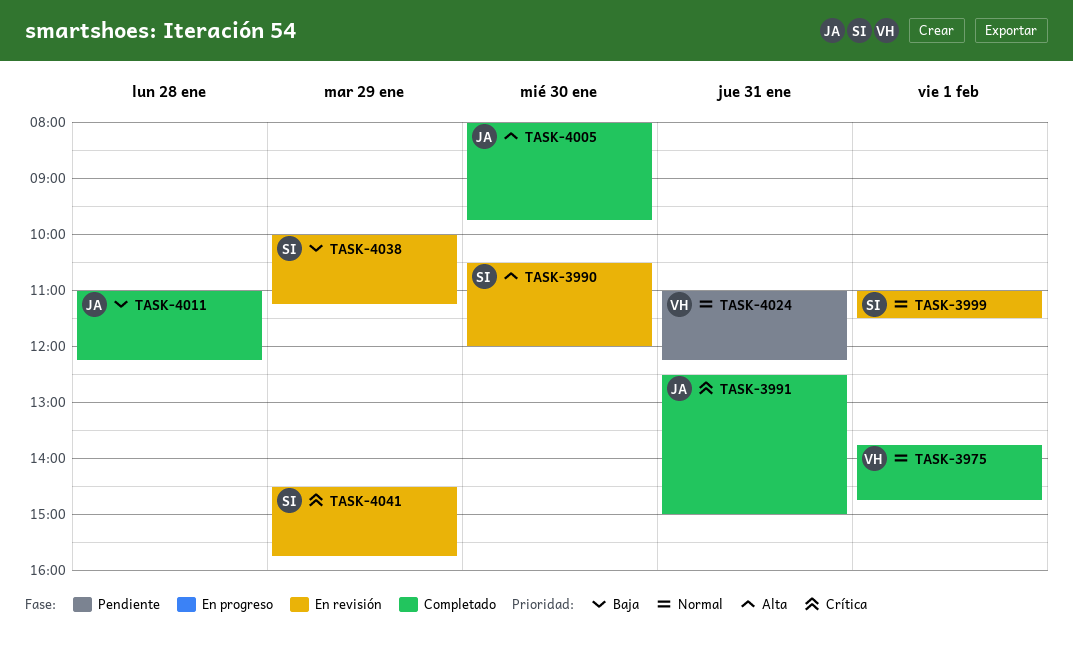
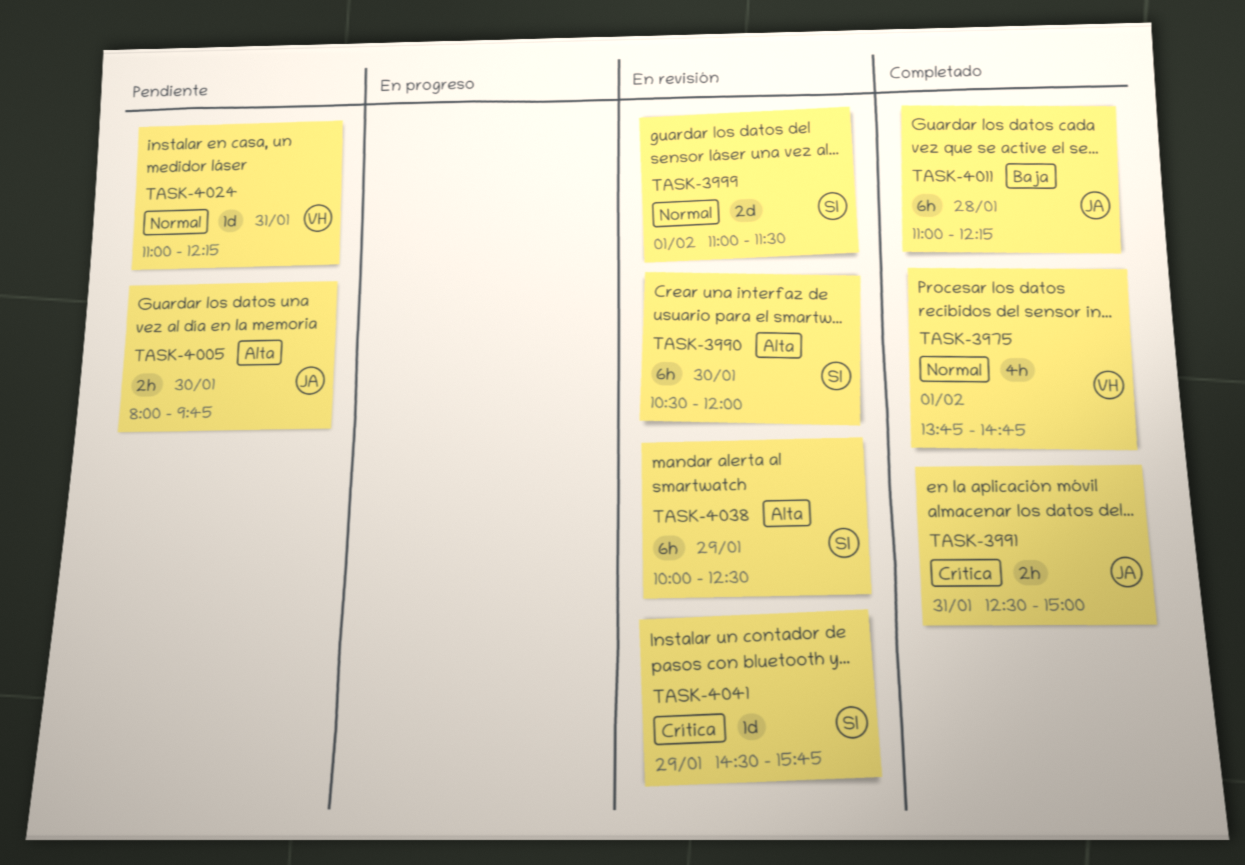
TASK-4005, status: Completado -> Pendiente
TASK-4038, priority: Baja -> Alta
TASK-4038, ends: 11:15 -> 12:30

